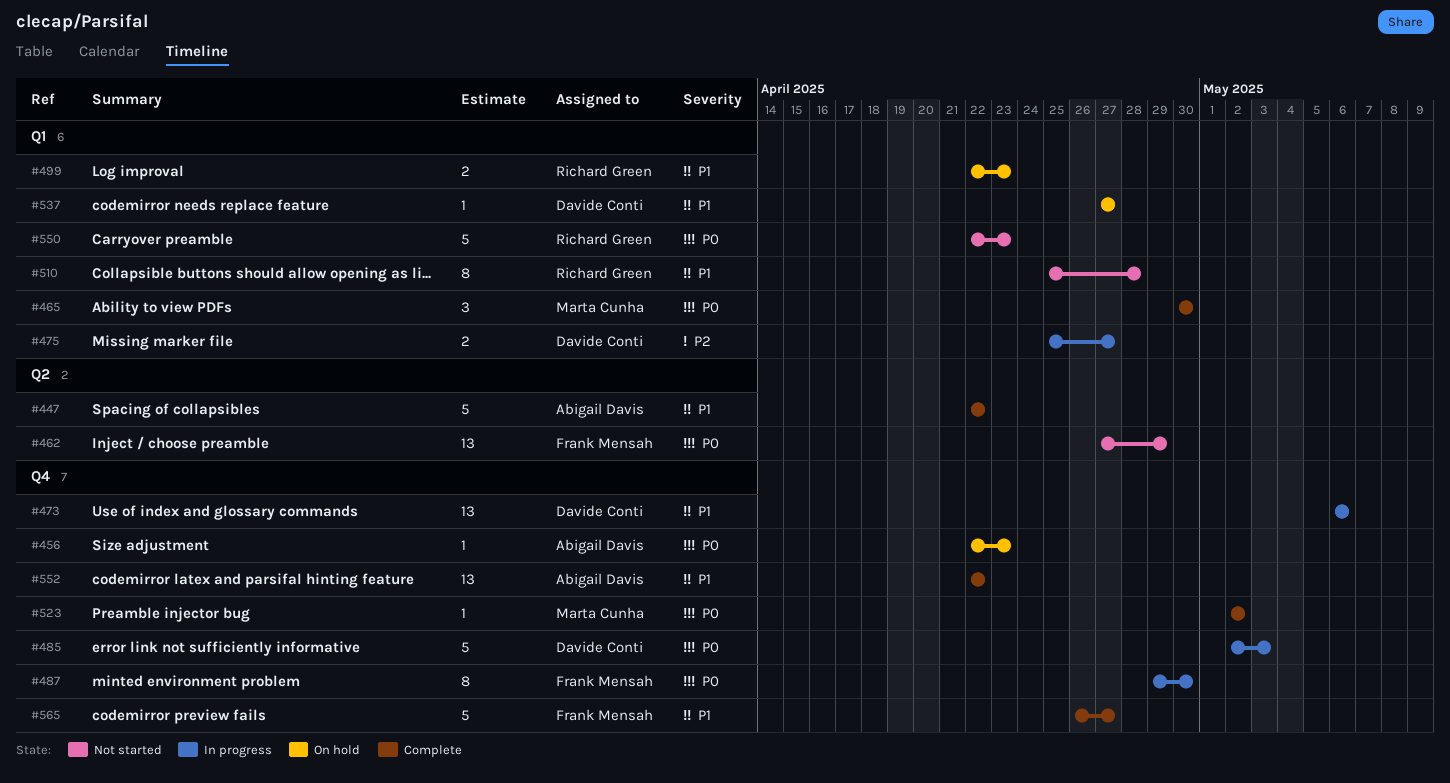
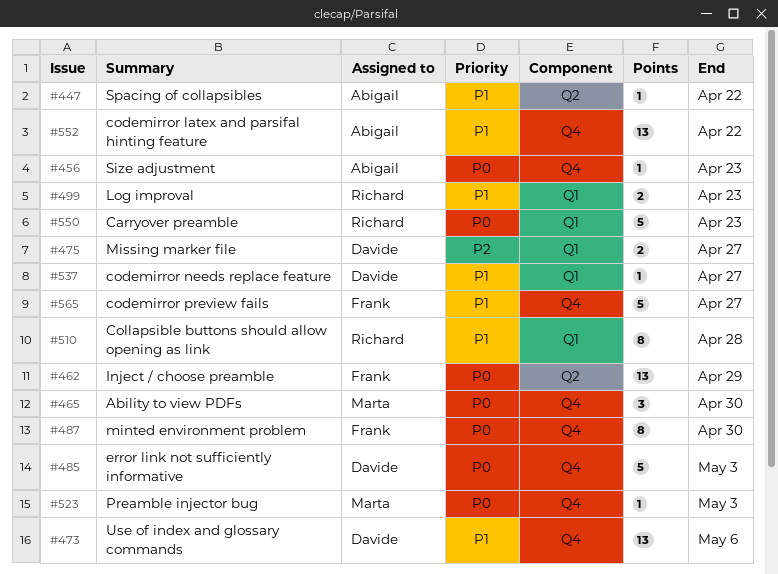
#447, estimate: 5 -> 1
#465, label: Q1 -> Q4
#523, due: May 2 -> May 3

